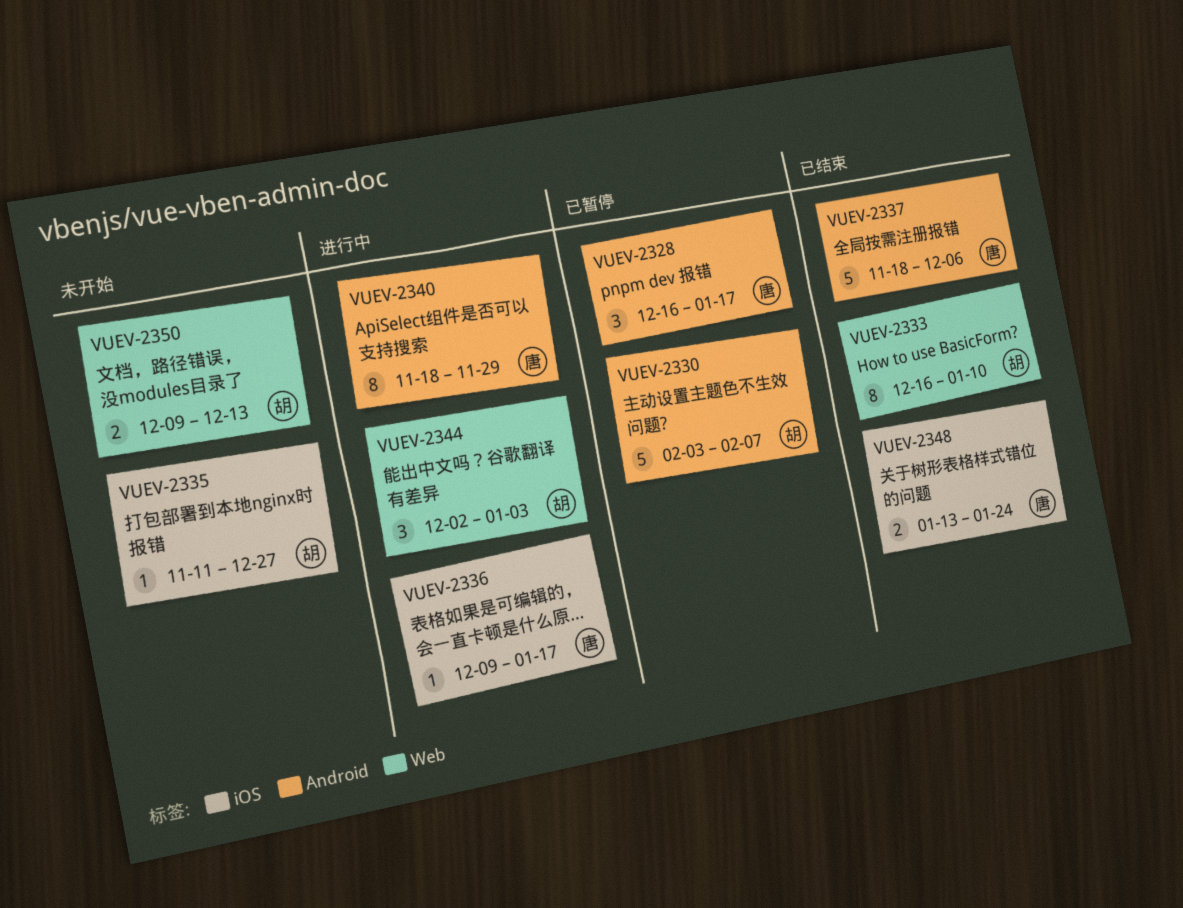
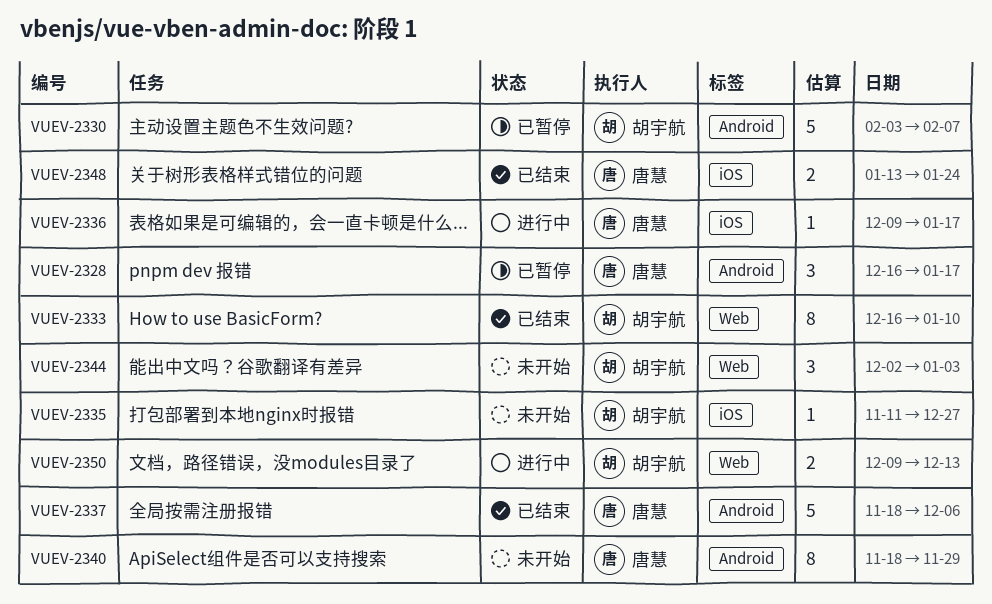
VUEV-2340, status: 进行中 -> 未开始
VUEV-2344, status: 进行中 -> 未开始
VUEV-2350, status: 未开始 -> 进行中

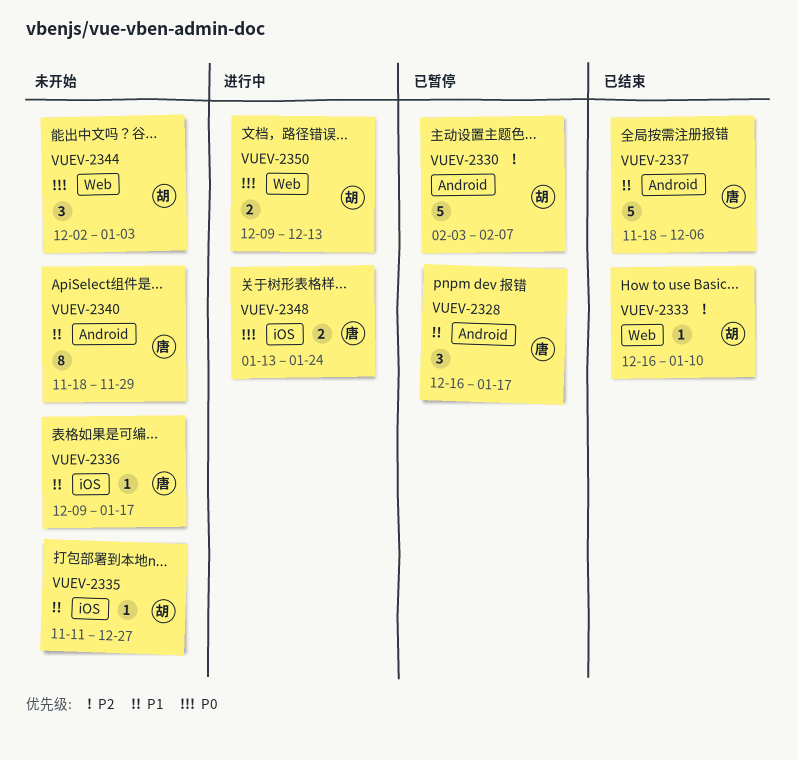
VUEV-2333, estimate: 8 -> 1
VUEV-2336, status: 进行中 -> 未开始
VUEV-2348, status: 已结束 -> 进行中

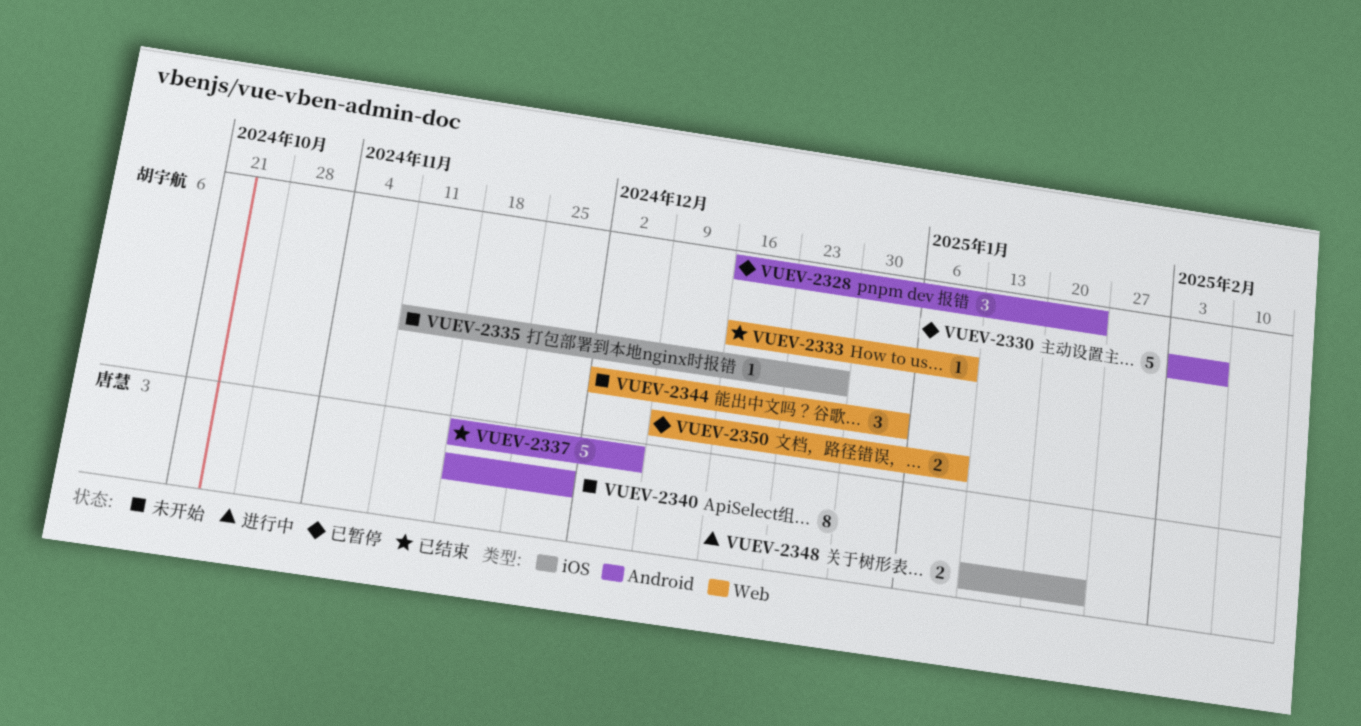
VUEV-2328, owner: 唐慧 -> 胡宇航
VUEV-2328, due: Jan 17 -> Jan 24
VUEV-2336: present -> none
VUEV-2350, status: 进行中 -> 已暂停
VUEV-2350, due: Dec 13 -> Jan 10

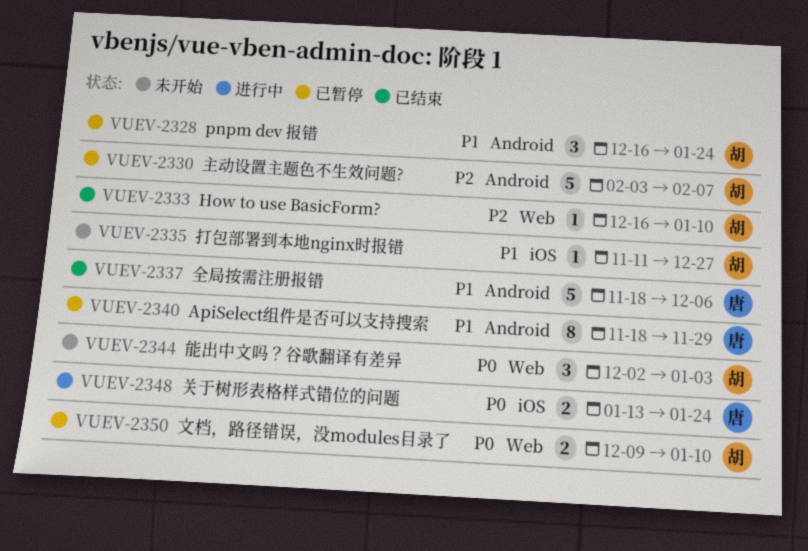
VUEV-2340, status: 未开始 -> 已暂停

